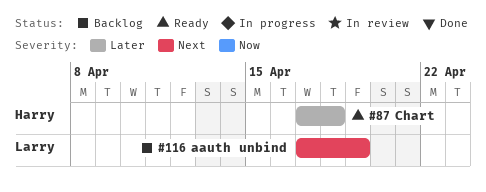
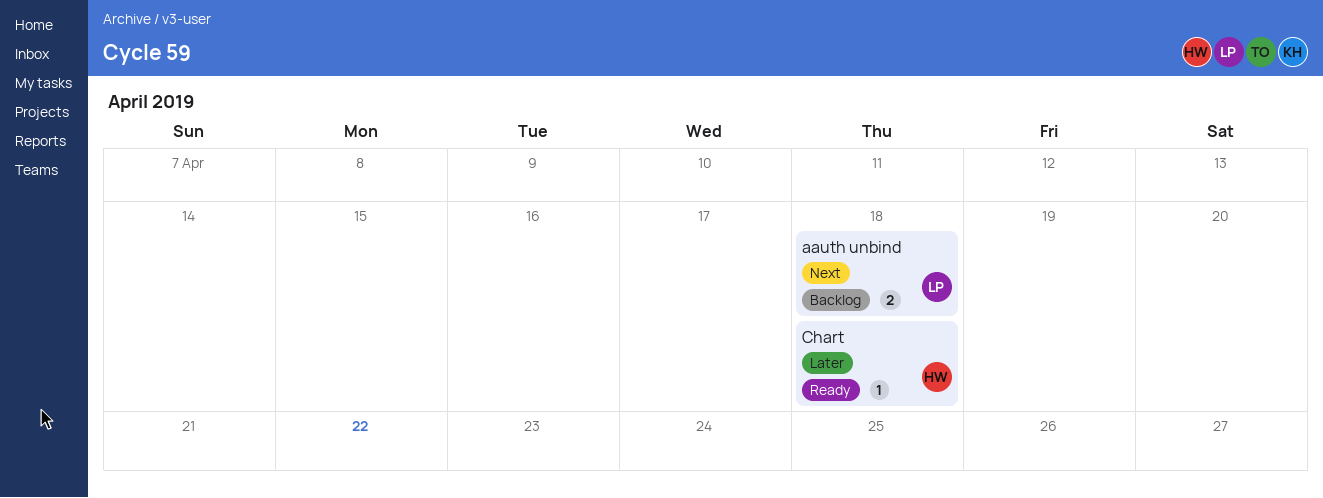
aauth unbind, due: Apr 19 -> Apr 18

